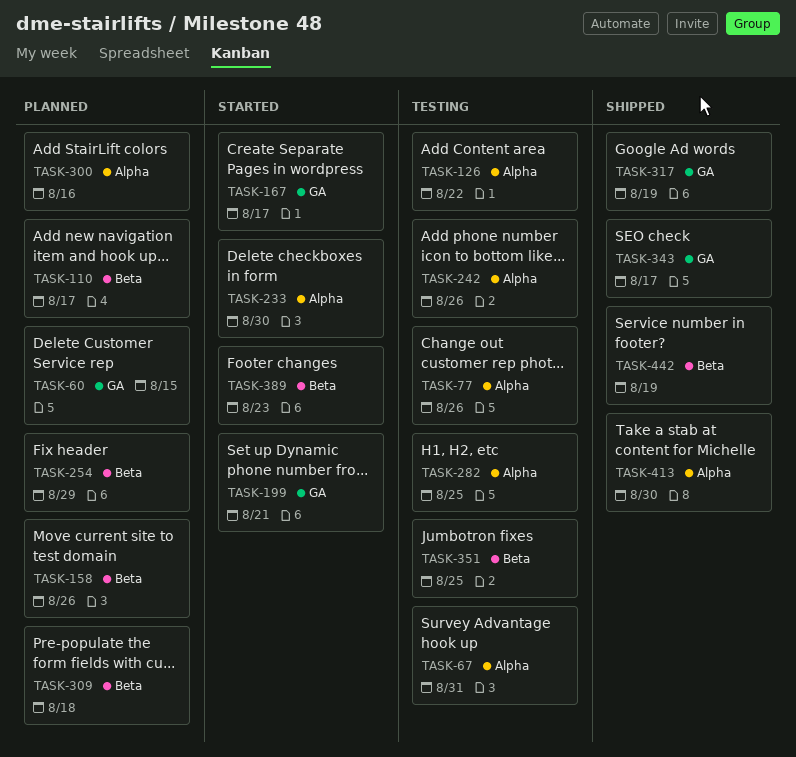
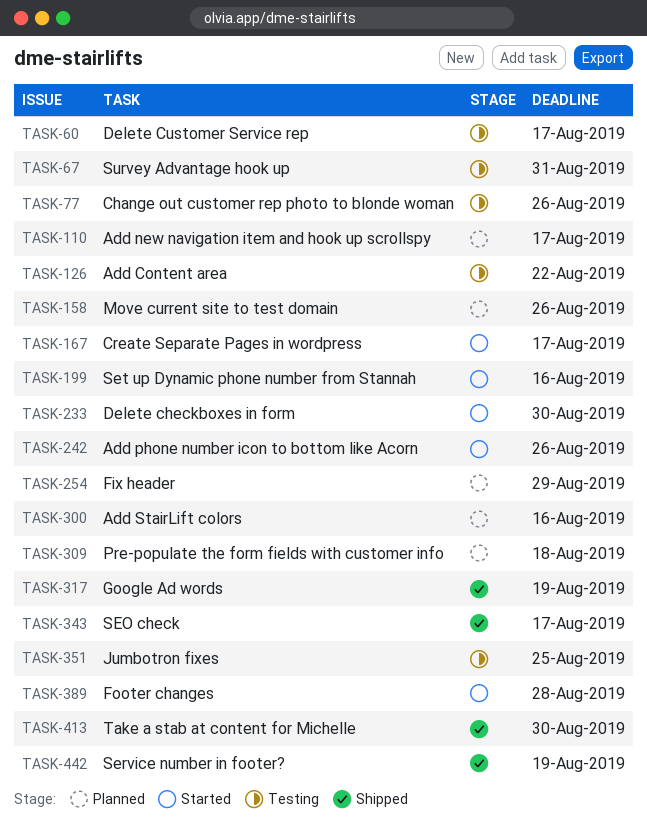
TASK-60, status: Planned -> Testing
TASK-60, due: Aug 15 -> Aug 17
TASK-199, due: Aug 21 -> Aug 16
TASK-242, status: Testing -> Started
TASK-282: present -> none
TASK-389, due: Aug 23 -> Aug 28

